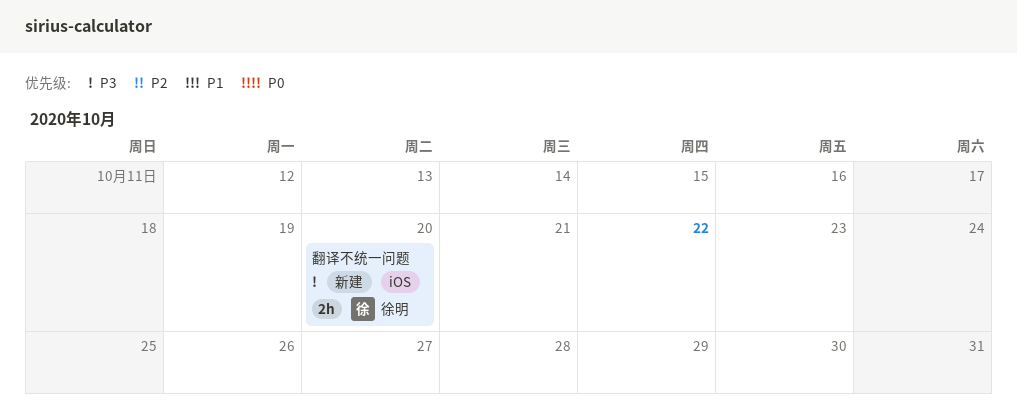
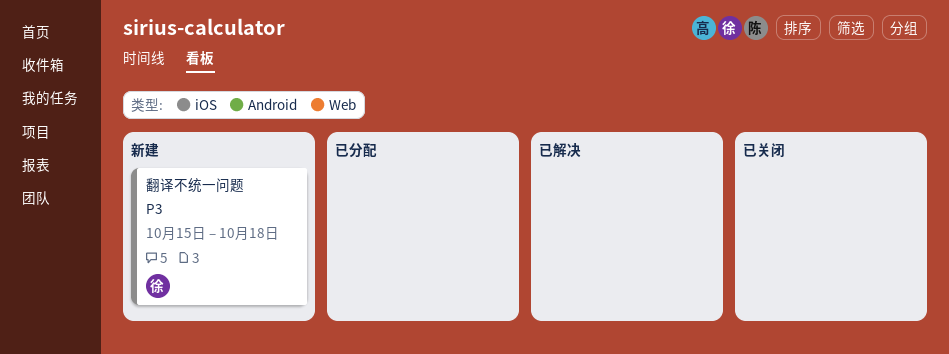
翻译不统一问题, due: Oct 20 -> Oct 18

